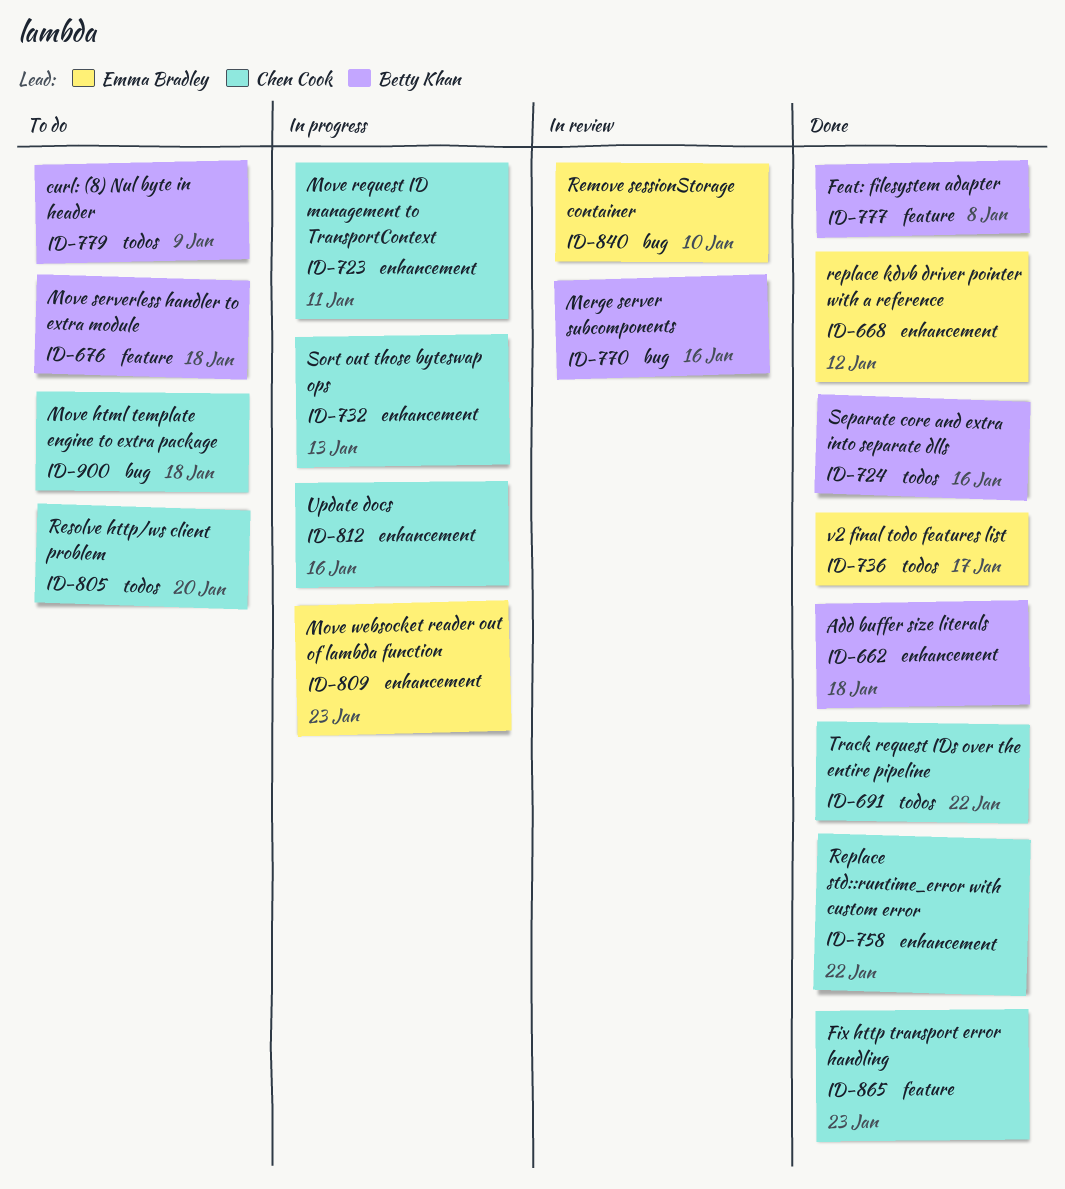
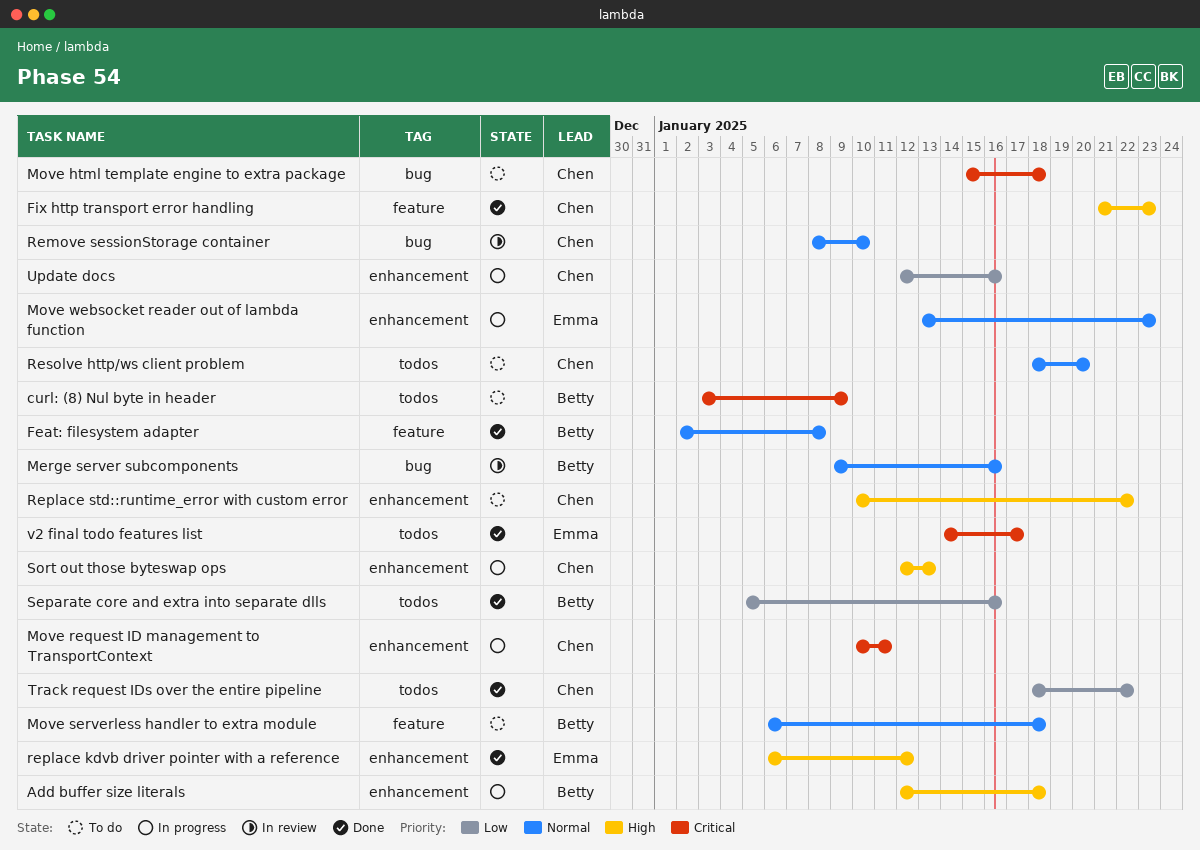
Add buffer size literals, status: Done -> In progress
Remove sessionStorage container, owner: Emma Bradley -> Chen Cook
Replace std::runtime_error with custom error, status: Done -> To do

